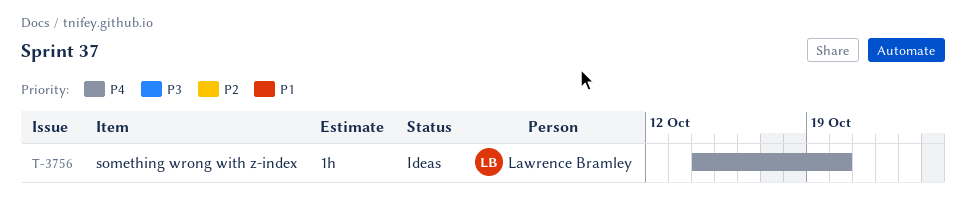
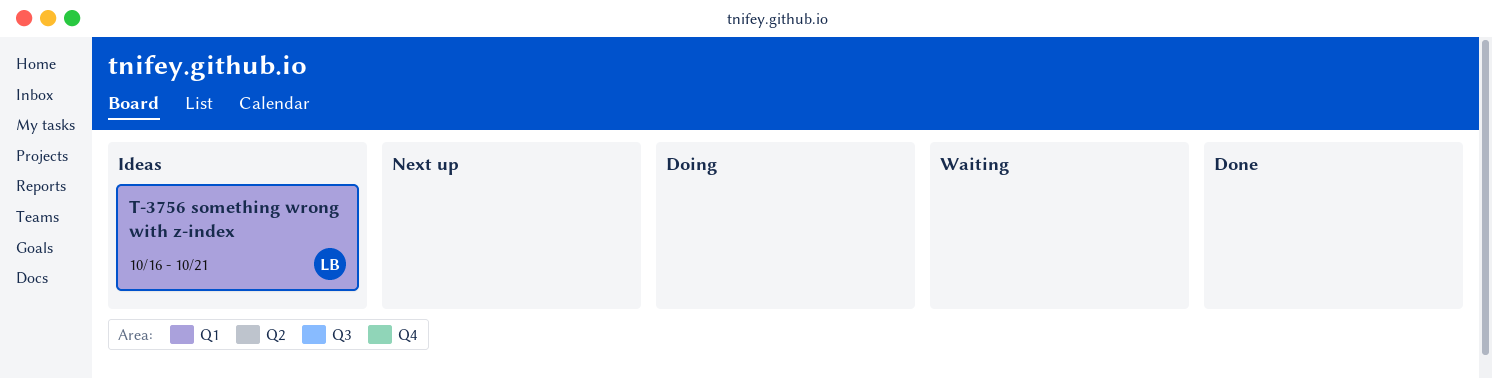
T-3756, start: Oct 14 -> Oct 16
T-3756, due: Oct 20 -> Oct 21

